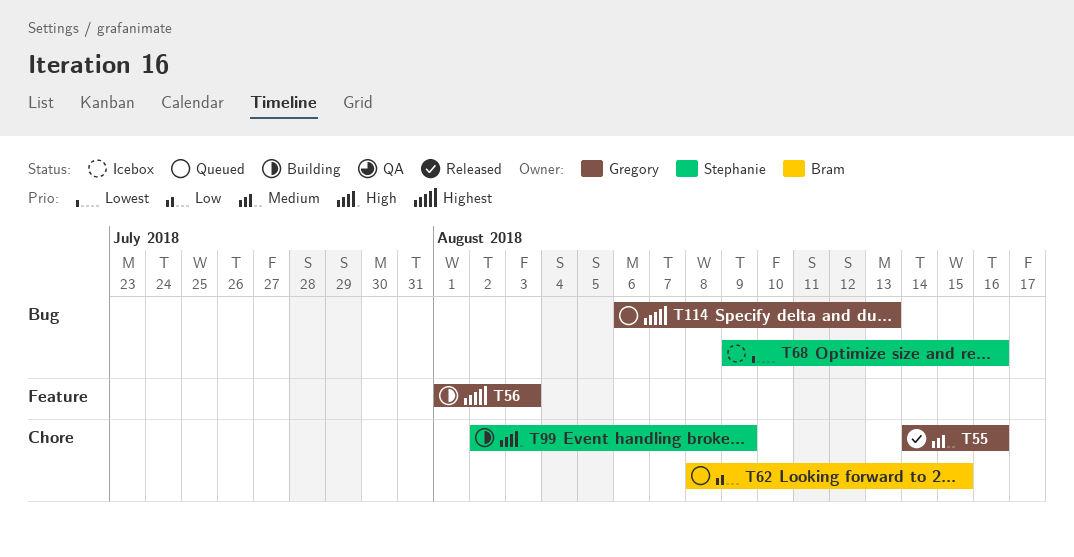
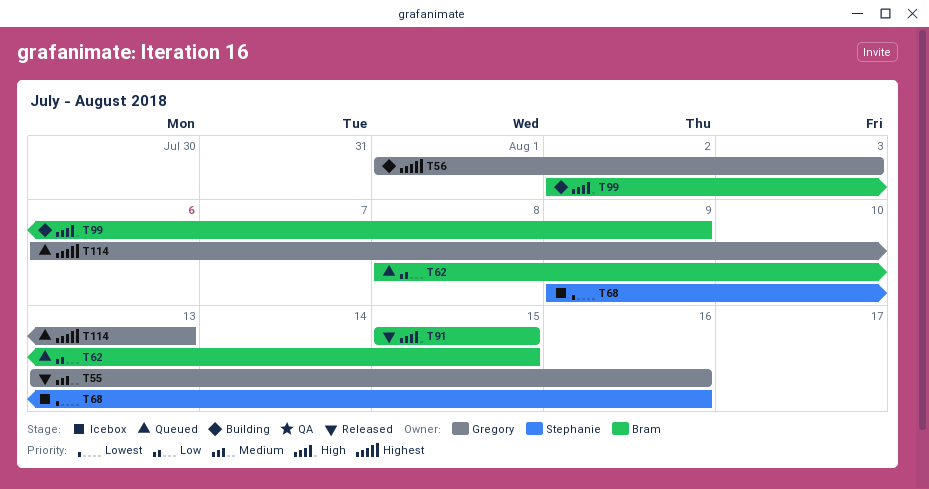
T55, start: Aug 14 -> Aug 13
T91: none -> present
T99, owner: Stephanie -> Bram

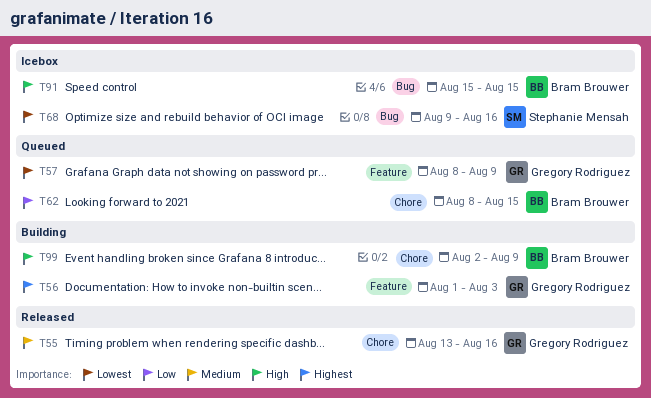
T57: none -> present
T91, status: Released -> Icebox
T114: present -> none

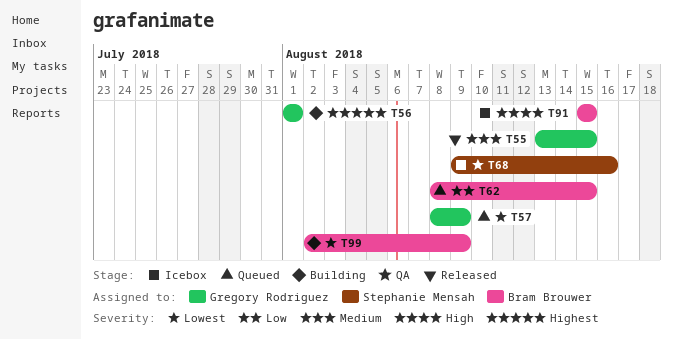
T55, due: Aug 16 -> Aug 15
T56, due: Aug 3 -> Aug 1
T99, priority: High -> Lowest

